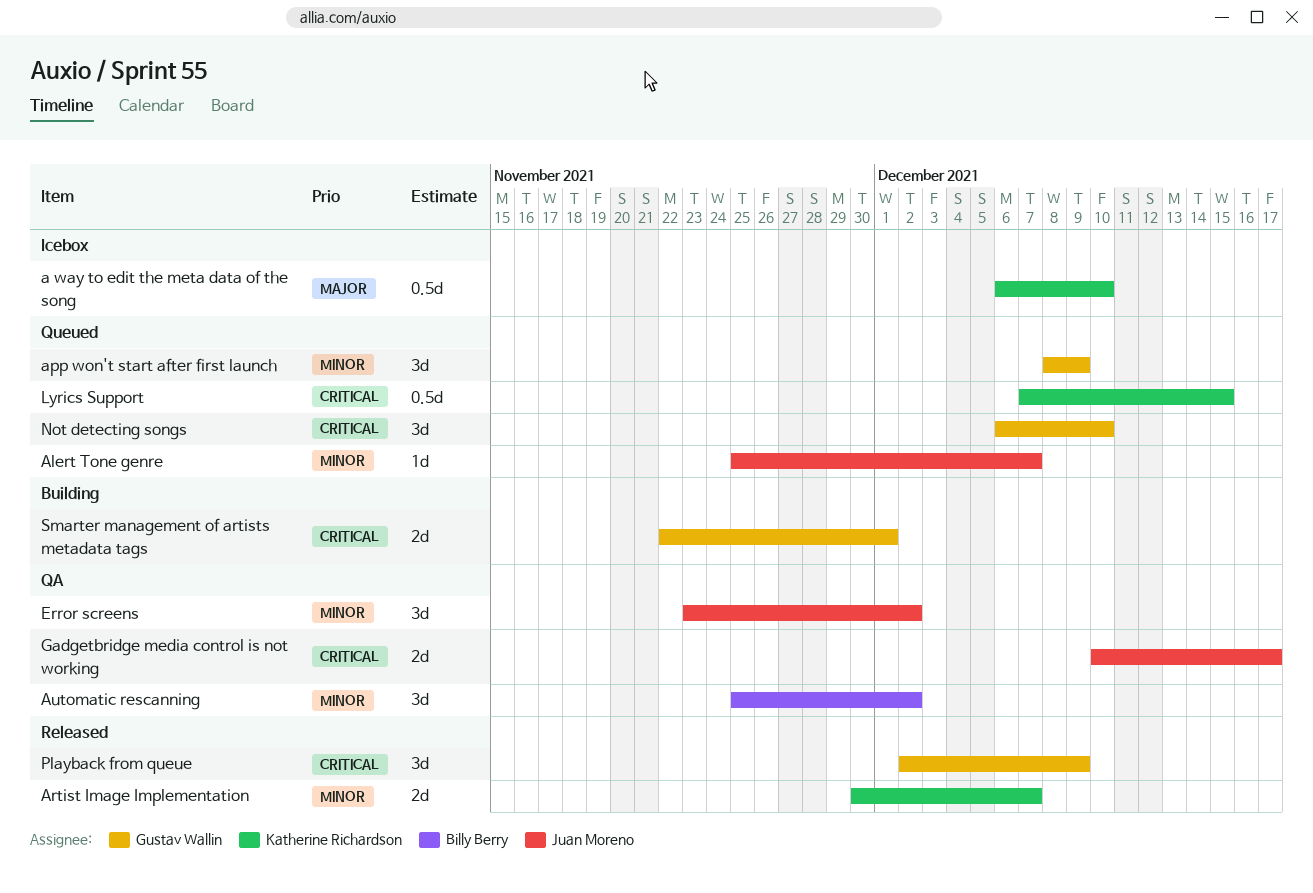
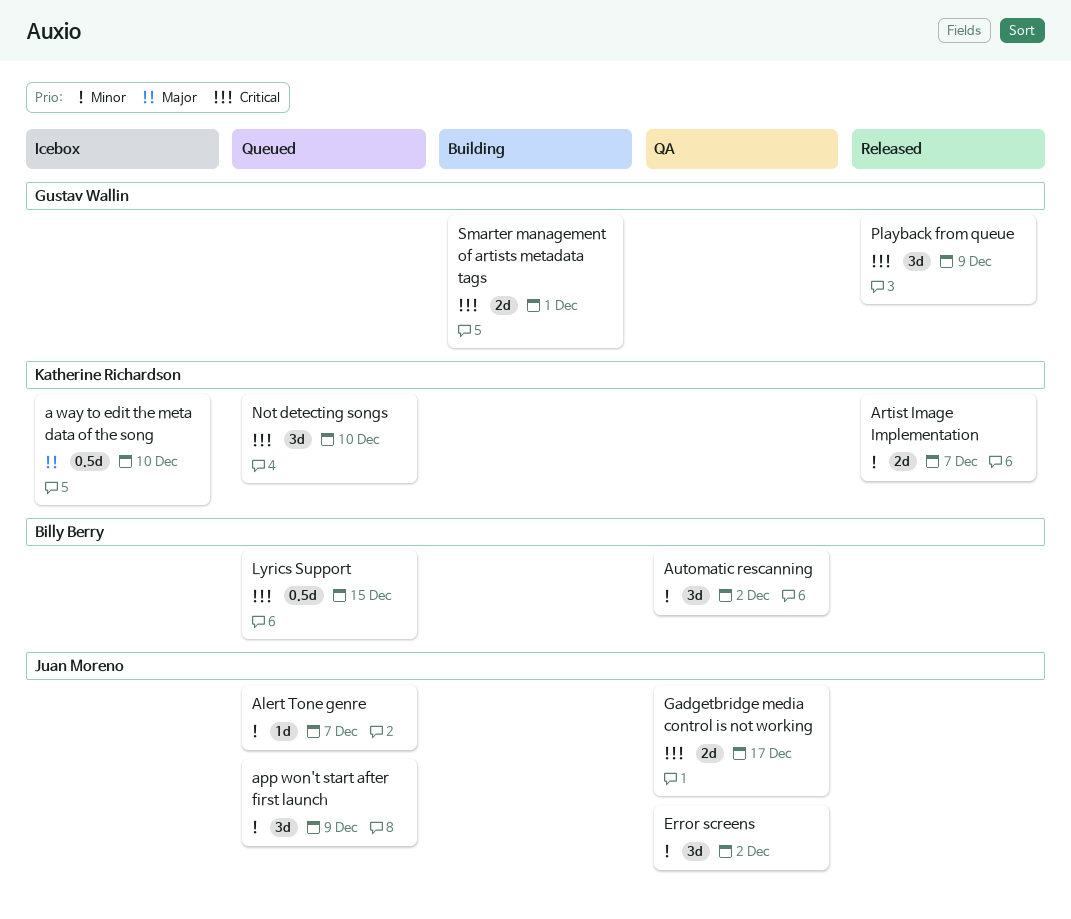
app won't start after first launch, owner: Gustav Wallin -> Juan Moreno
Lyrics Support, owner: Katherine Richardson -> Billy Berry
Not detecting songs, owner: Gustav Wallin -> Katherine Richardson

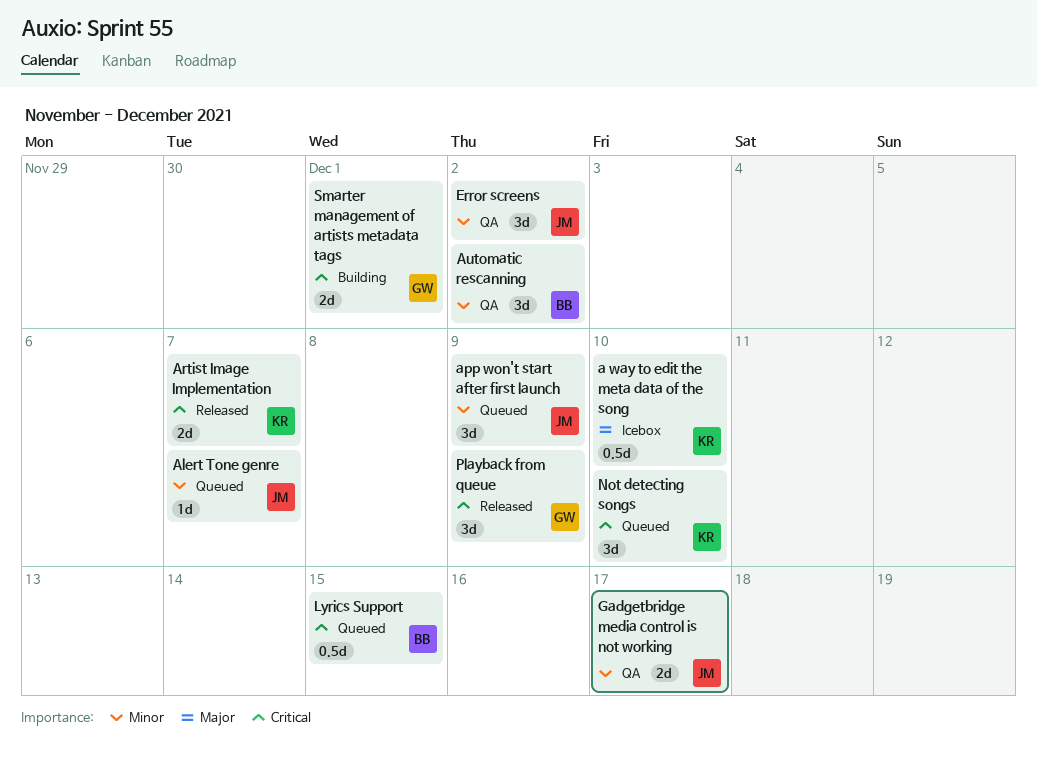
Artist Image Implementation, priority: Minor -> Critical
Gadgetbridge media control is not working, priority: Critical -> Minor

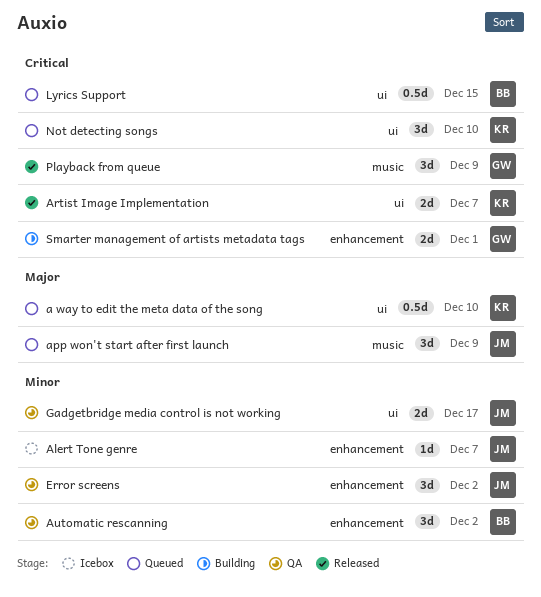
a way to edit the meta data of the song, status: Icebox -> Queued
Alert Tone genre, status: Queued -> Icebox
app won't start after first launch, priority: Minor -> Major

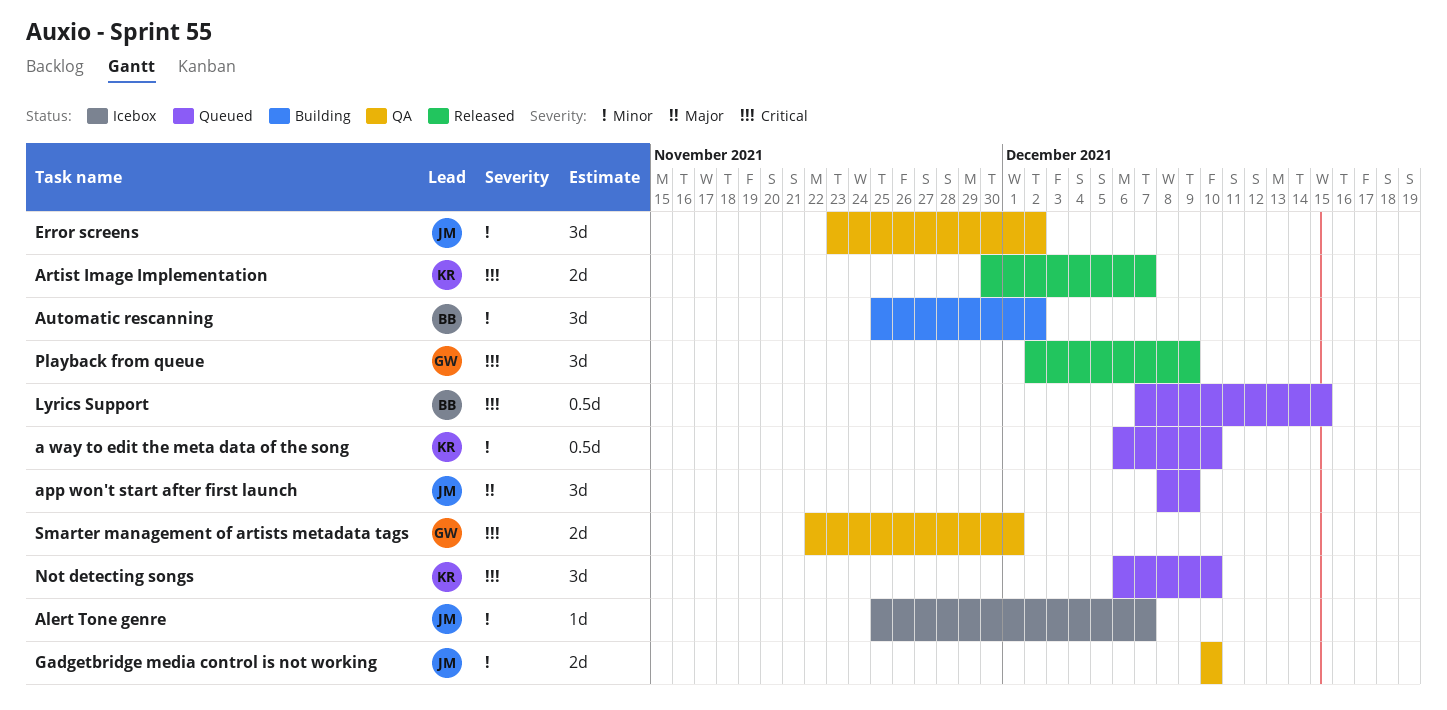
a way to edit the meta data of the song, priority: Major -> Minor
Automatic rescanning, status: QA -> Building
Gadgetbridge media control is not working, due: Dec 17 -> Dec 10
Smarter management of artists metadata tags, status: Building -> QA

